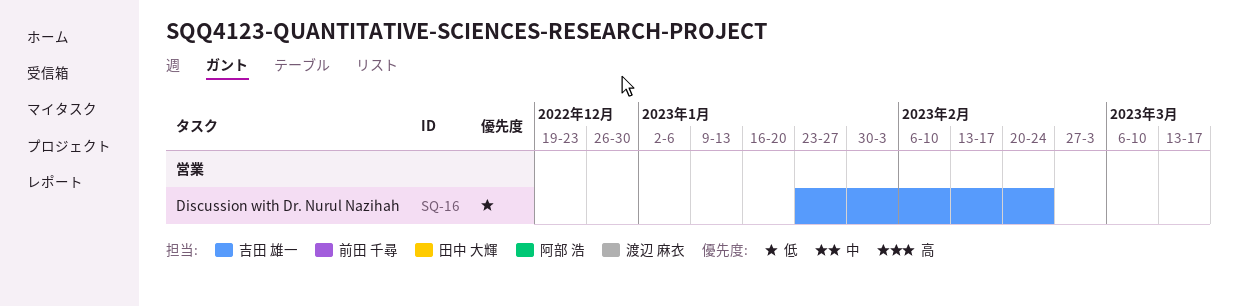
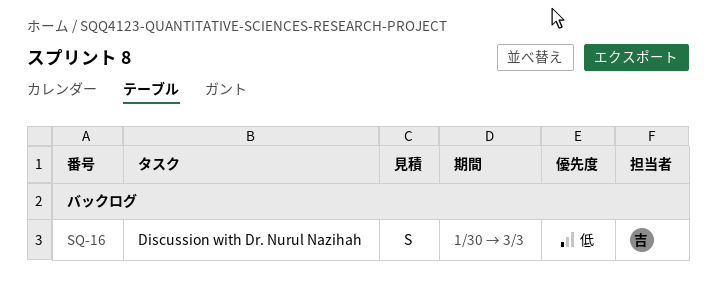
SQ-16, start: Jan 23 -> Jan 30
SQ-16, due: Feb 24 -> Mar 3

